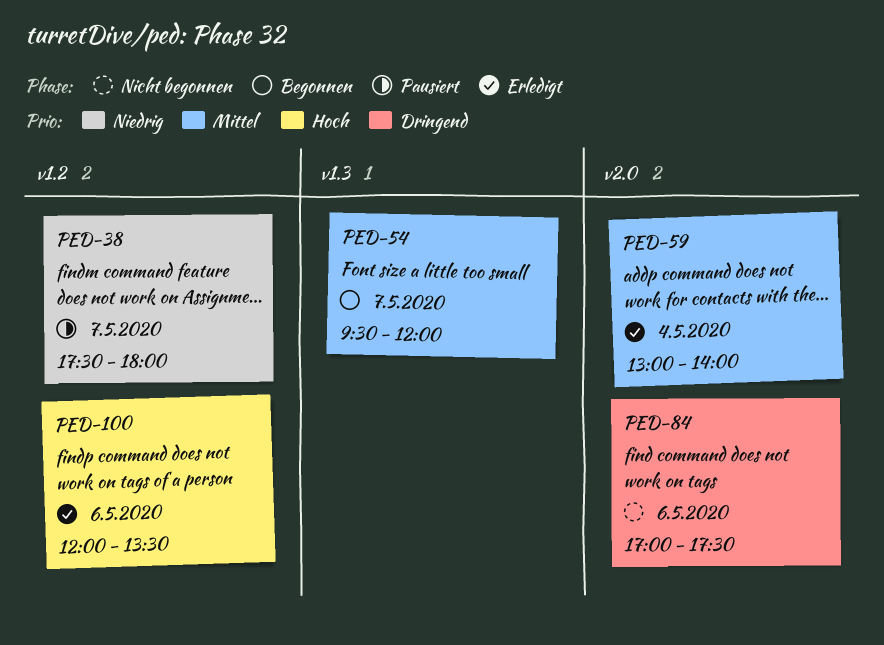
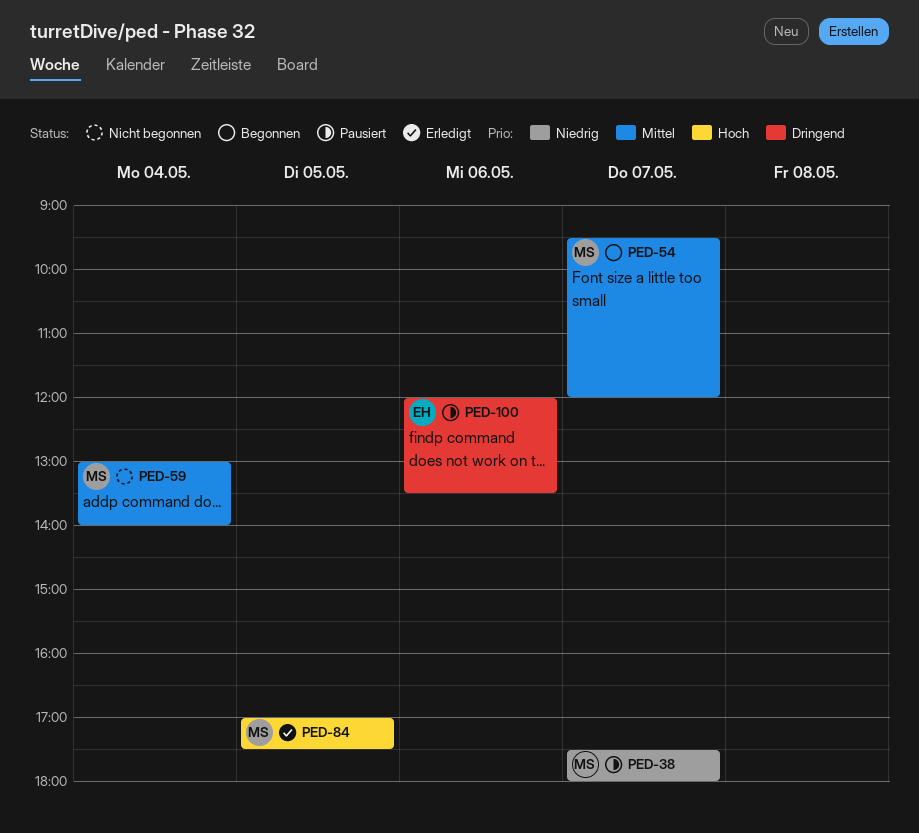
PED-59, status: Erledigt -> Nicht begonnen
PED-84, status: Nicht begonnen -> Erledigt
PED-84, priority: Dringend -> Hoch
PED-84, day: May 6 -> May 5
PED-100, status: Erledigt -> Pausiert
PED-100, priority: Hoch -> Dringend

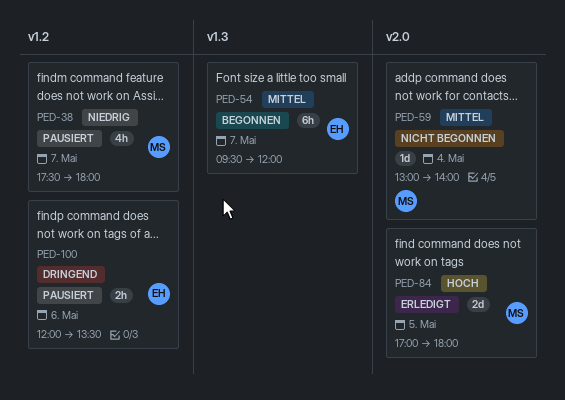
PED-54, owner: MS -> EH
PED-84, ends: 17:30 -> 18:00

